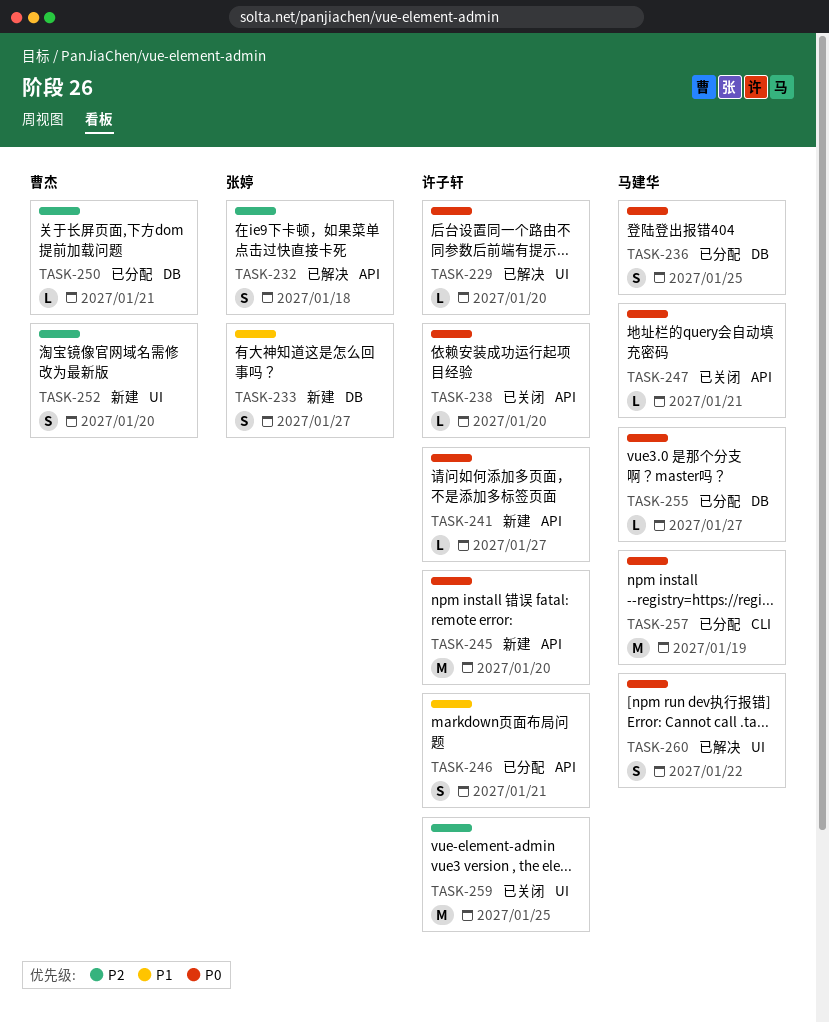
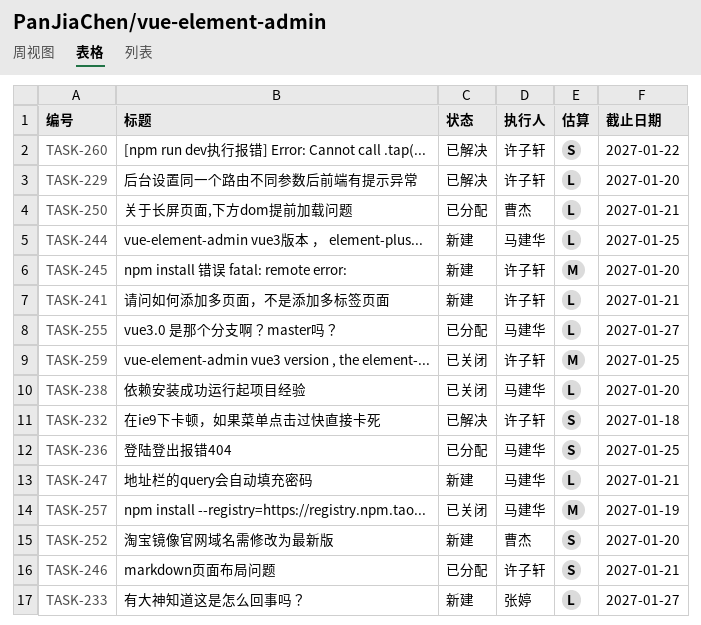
TASK-232, owner: 张婷 -> 许子轩
TASK-233, estimate: S -> L
TASK-238, owner: 许子轩 -> 马建华
TASK-241, due: Jan 27 -> Jan 21
TASK-244: none -> present
TASK-247, status: 已关闭 -> 新建
TASK-257, status: 已分配 -> 已关闭
TASK-260, owner: 马建华 -> 许子轩

